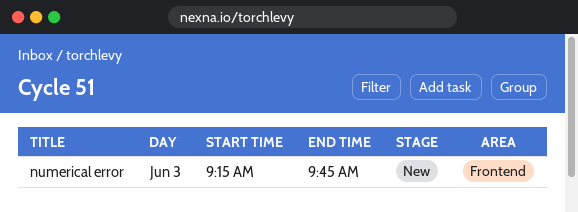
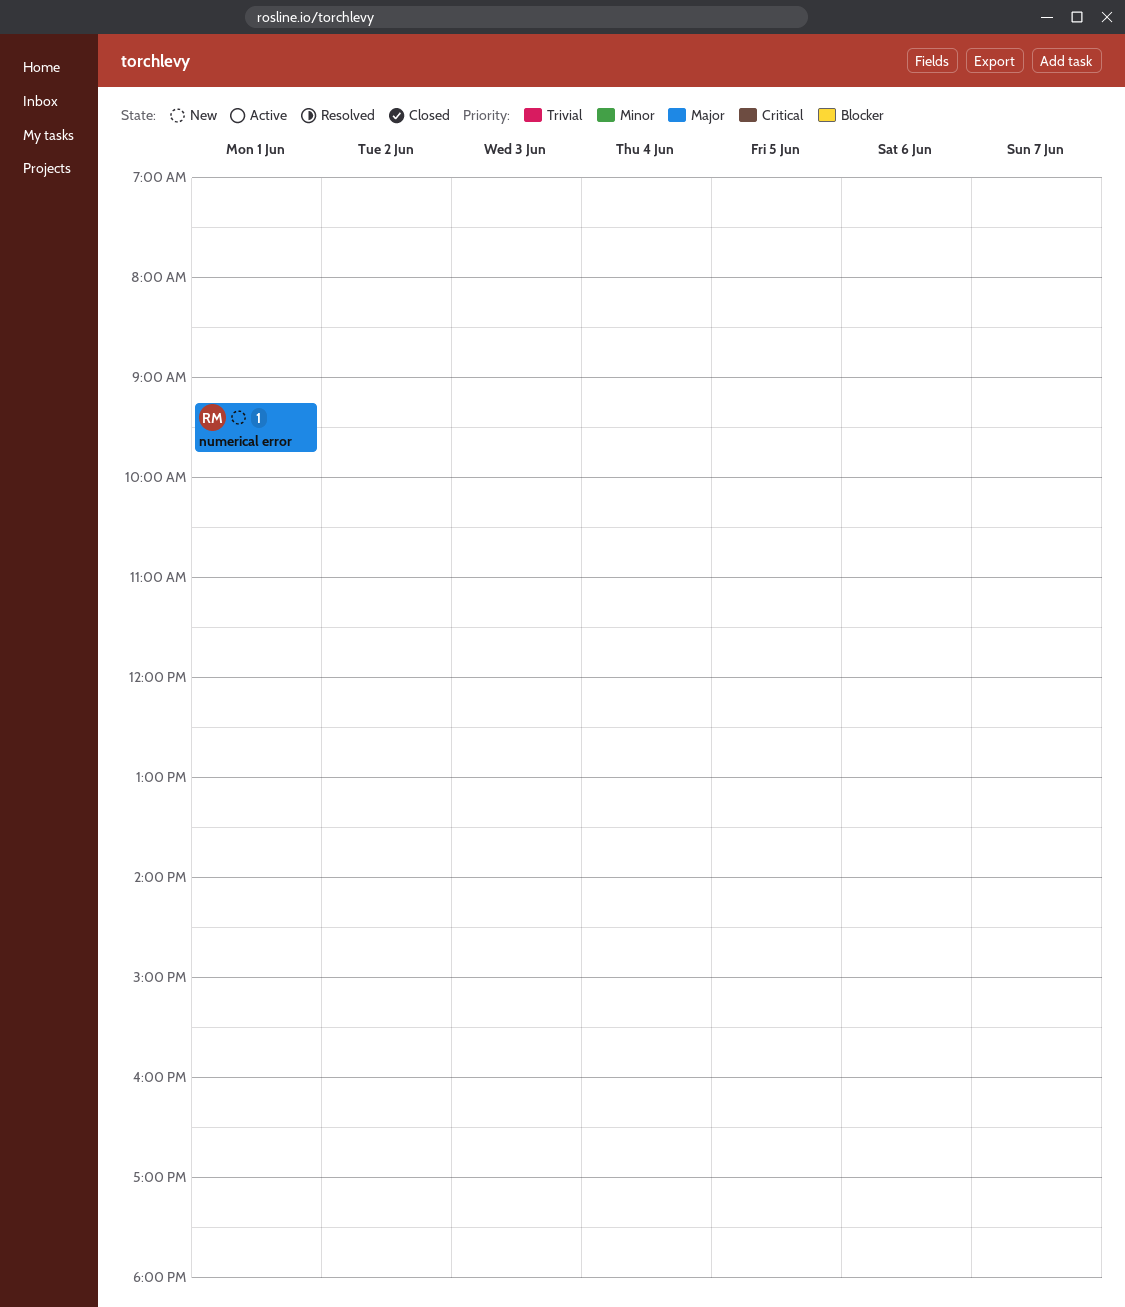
numerical error, day: Jun 3 -> Jun 1

